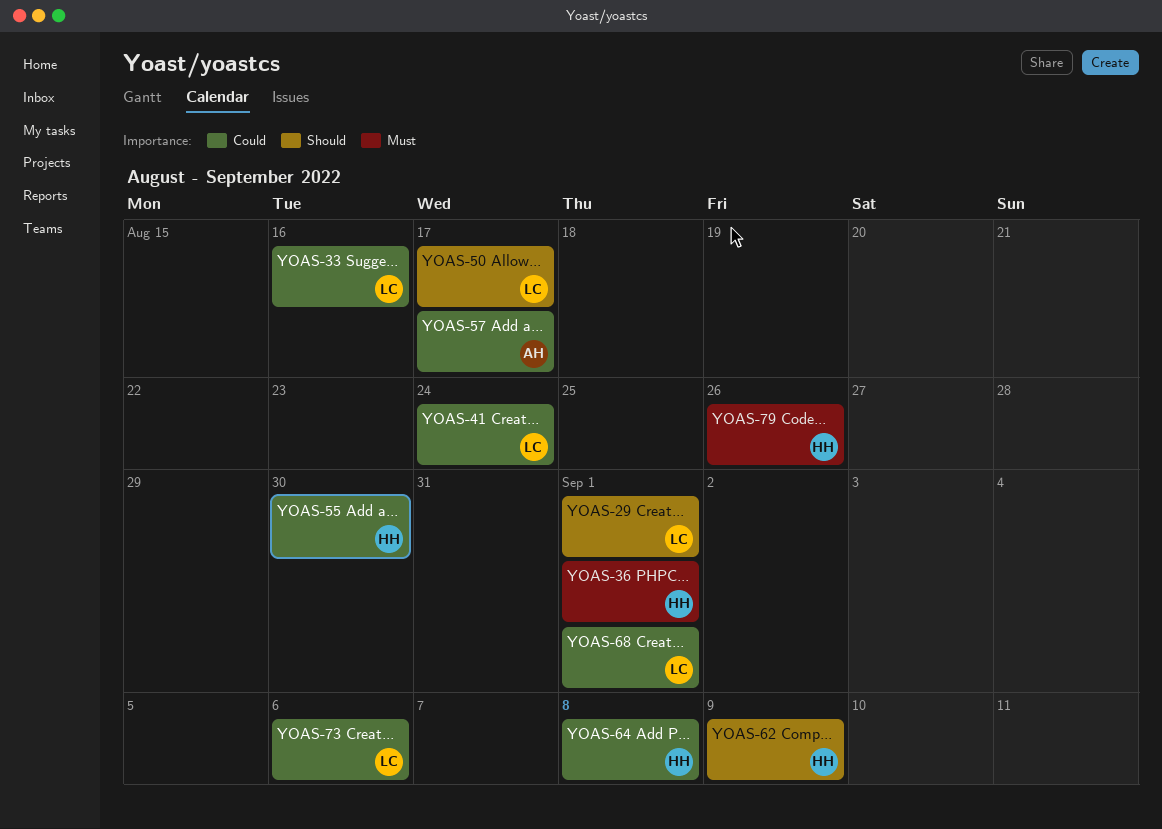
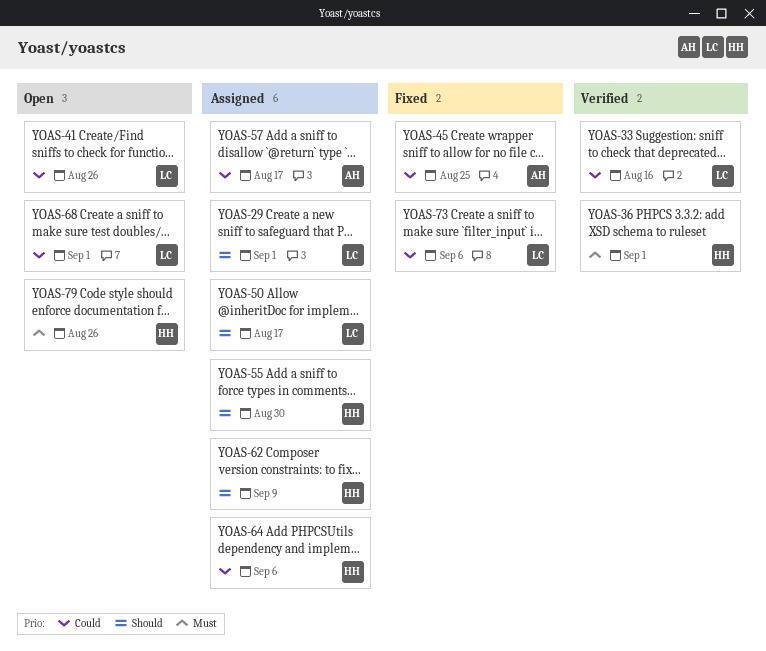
YOAS-41, due: Aug 24 -> Aug 26
YOAS-45: none -> present
YOAS-55, priority: Could -> Should
YOAS-64, due: Sep 8 -> Sep 6

